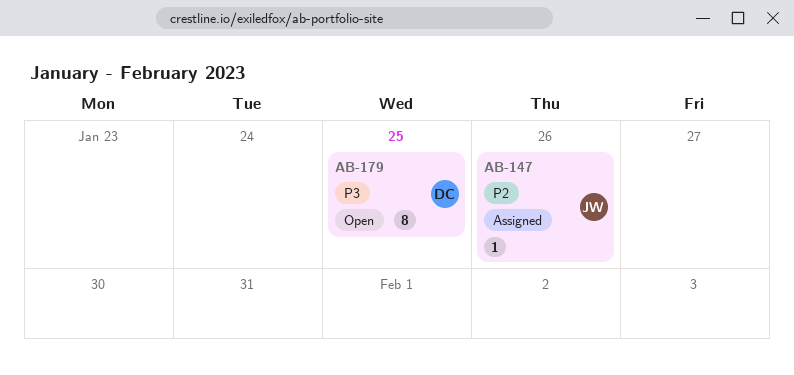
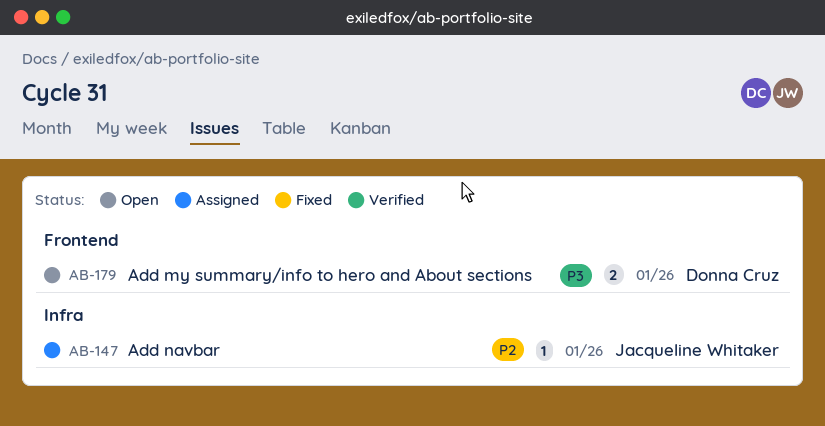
AB-179, estimate: 8 -> 2
AB-179, due: Jan 25 -> Jan 26

